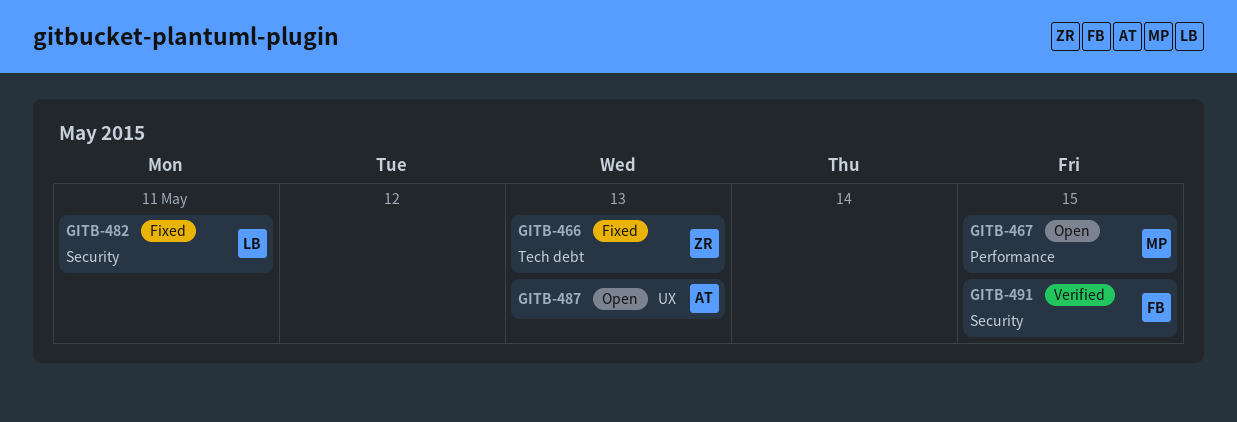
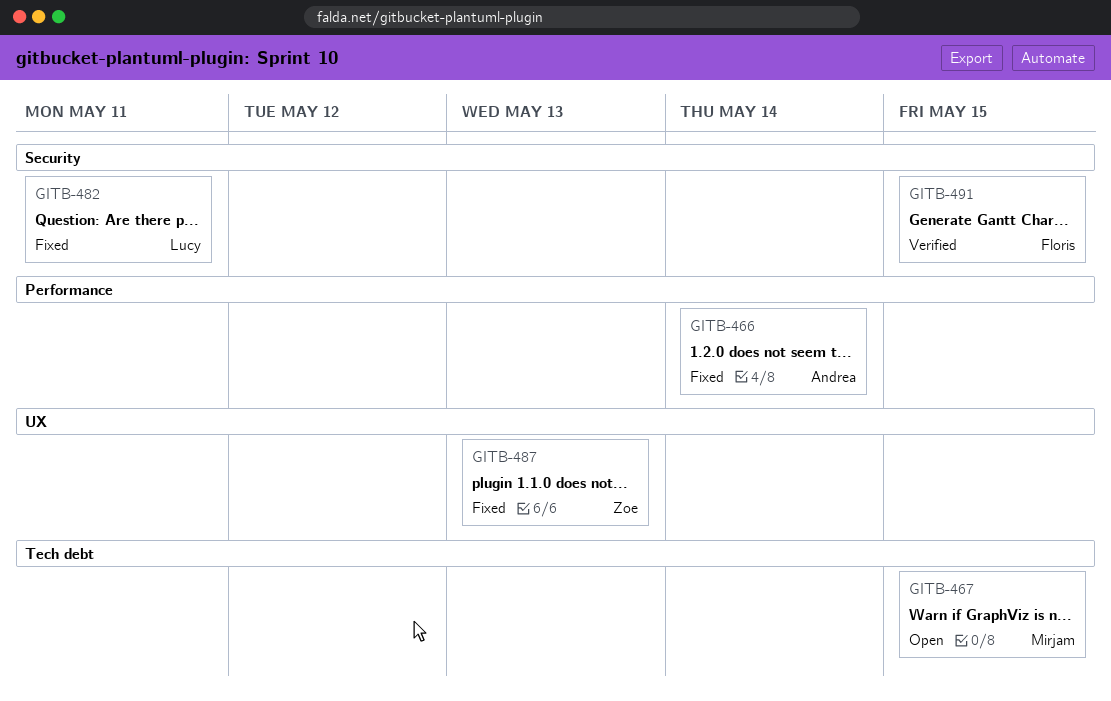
GITB-466, owner: Zoe -> Andrea
GITB-466, label: Tech debt -> Performance
GITB-466, due: May 13 -> May 14
GITB-467, label: Performance -> Tech debt
GITB-487, status: Open -> Fixed
GITB-487, owner: Andrea -> Zoe

